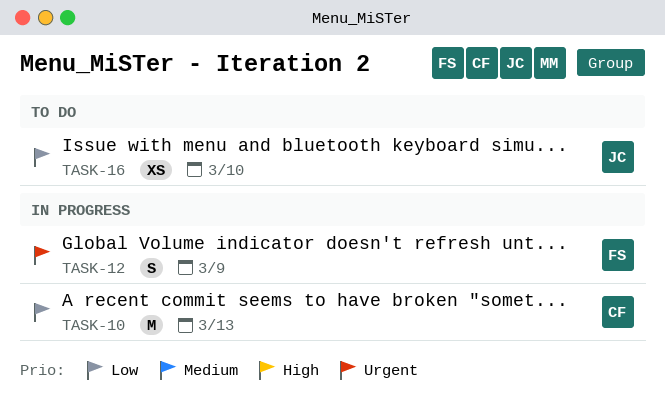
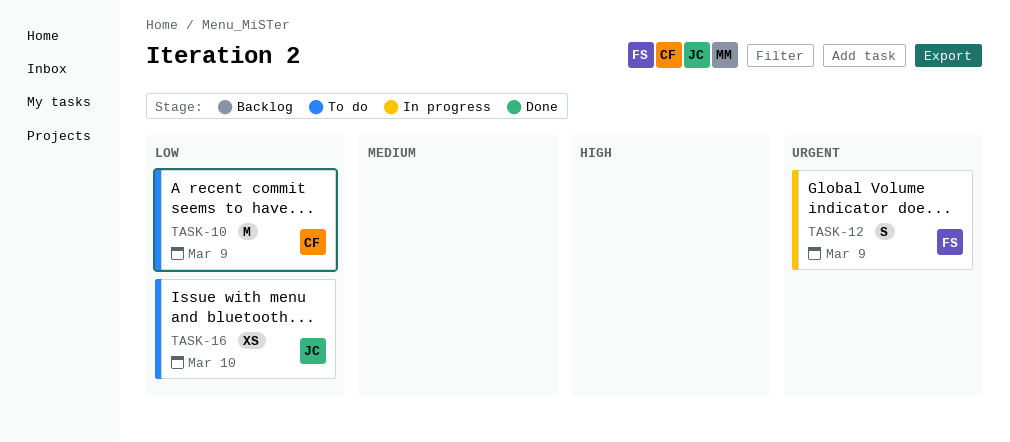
TASK-10, status: In progress -> To do
TASK-10, due: Mar 13 -> Mar 9

